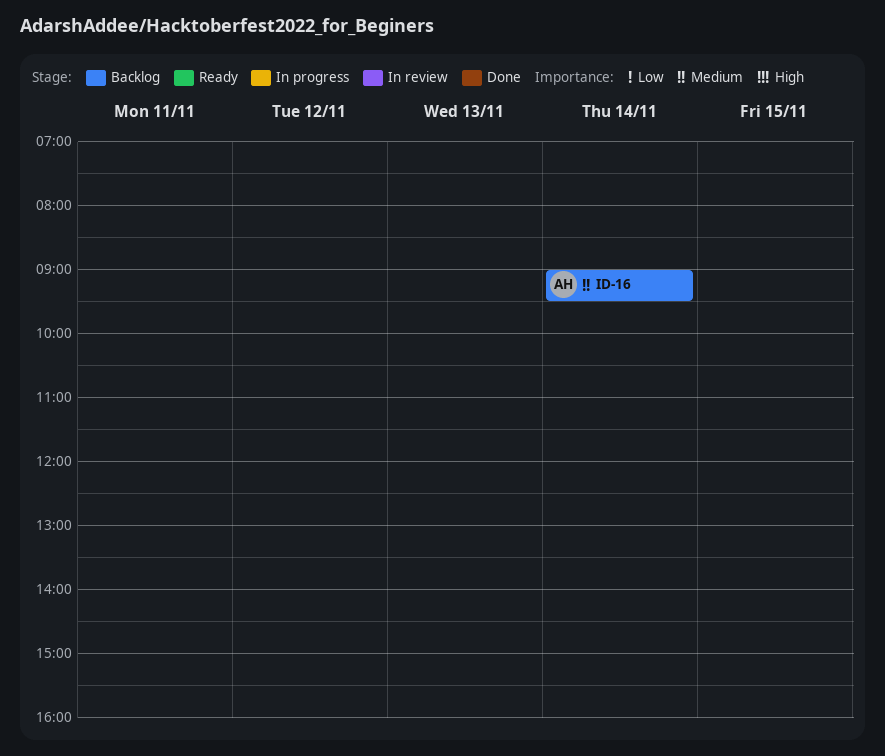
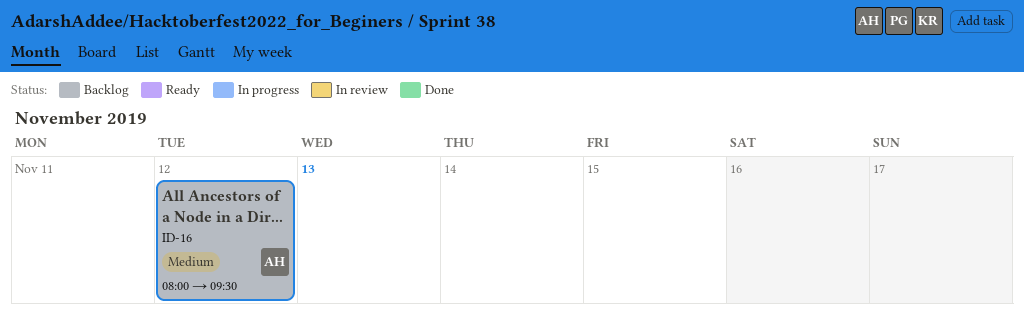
ID-16, day: Nov 14 -> Nov 12
ID-16, begins: 09:00 -> 08:00

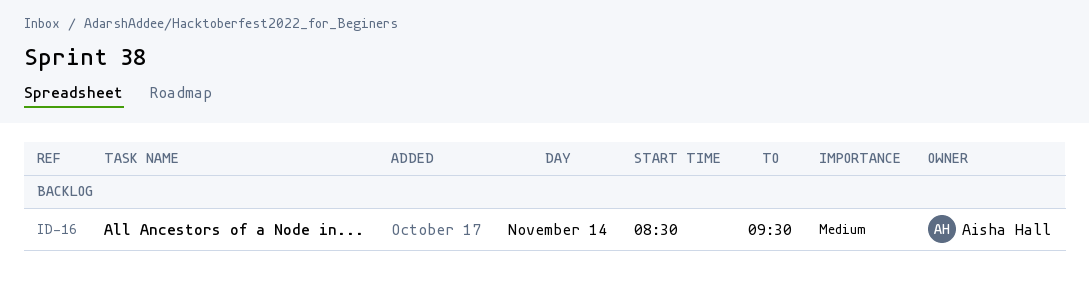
ID-16, day: Nov 12 -> Nov 14
ID-16, begins: 08:00 -> 08:30

